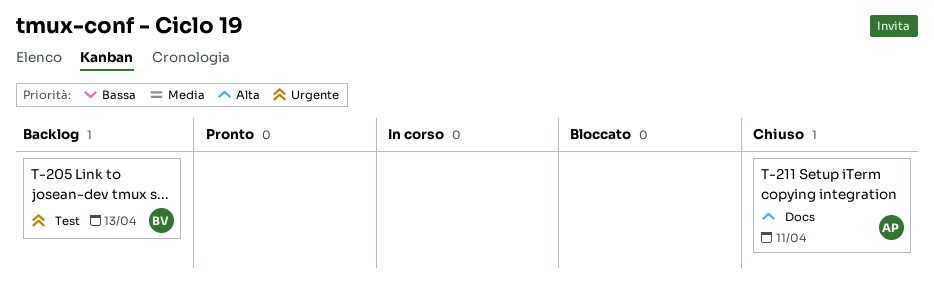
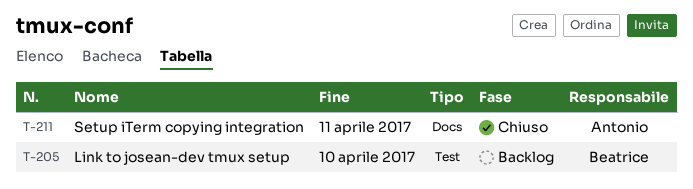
T-205, due: Apr 13 -> Apr 10

